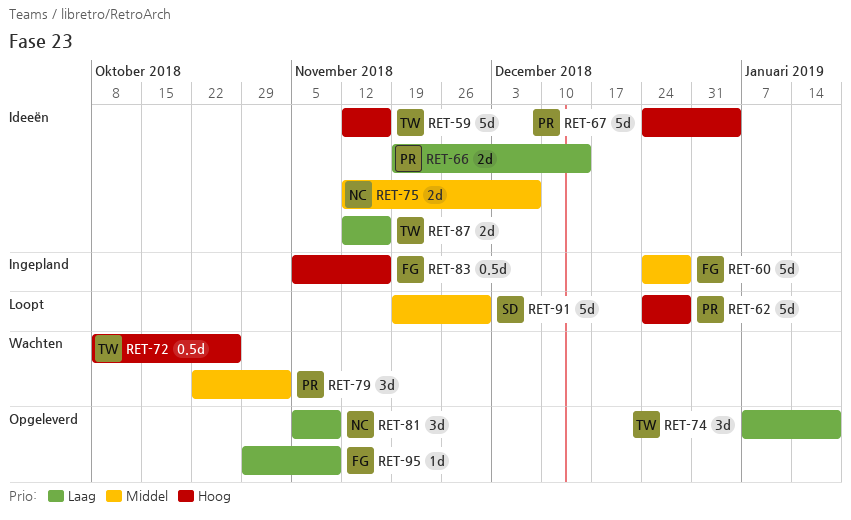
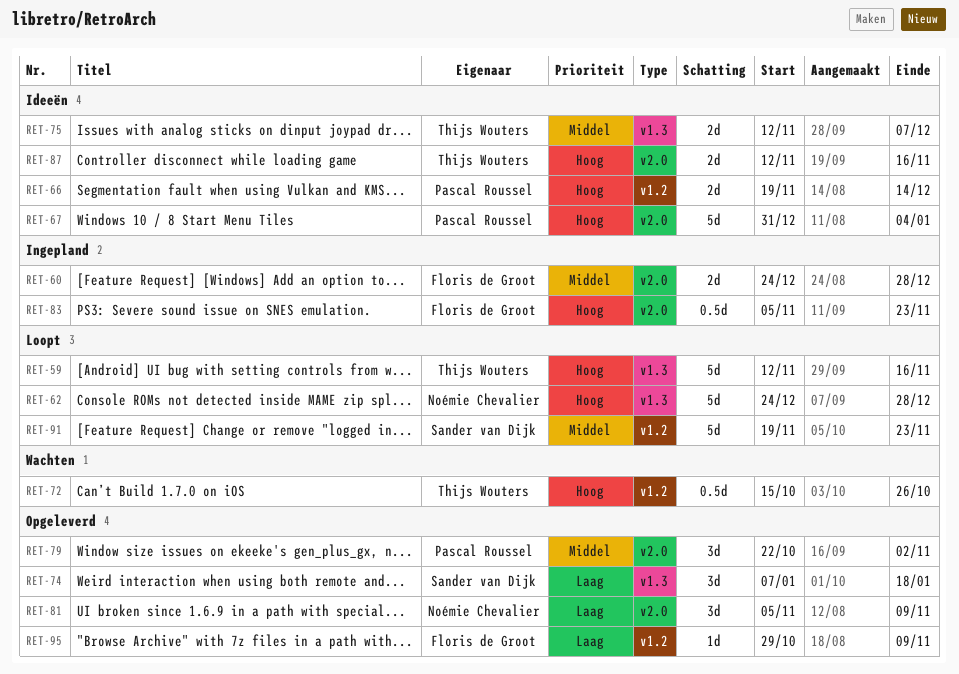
RET-59, status: Ideeën -> Loopt
RET-60, estimate: 5d -> 2d
RET-62, owner: Pascal Roussel -> Noémie Chevalier
RET-66, priority: Laag -> Hoog
RET-67, start: Dec 24 -> Dec 31
RET-72, start: Oct 8 -> Oct 15
RET-74, owner: Thijs Wouters -> Sander van Dijk
RET-75, owner: Noémie Chevalier -> Thijs Wouters
RET-79, status: Wachten -> Opgeleverd
RET-83, due: Nov 16 -> Nov 23
RET-87, priority: Laag -> Hoog
RET-91, due: Nov 30 -> Nov 23

